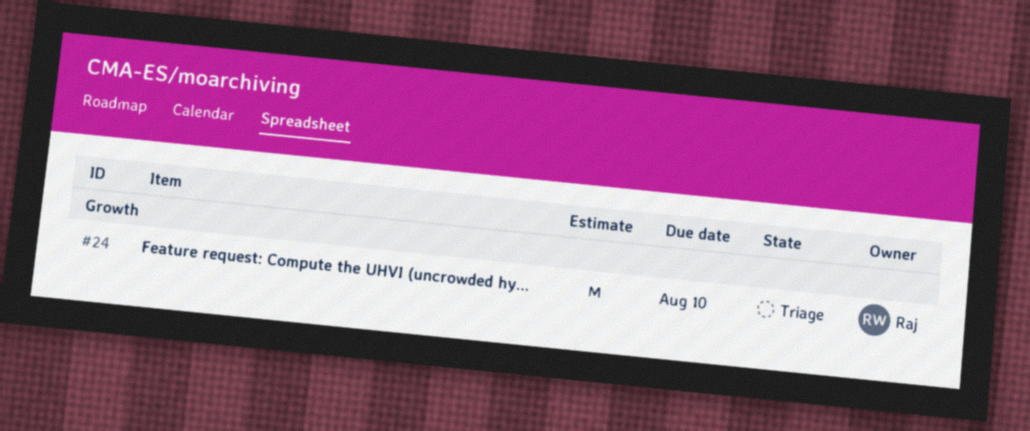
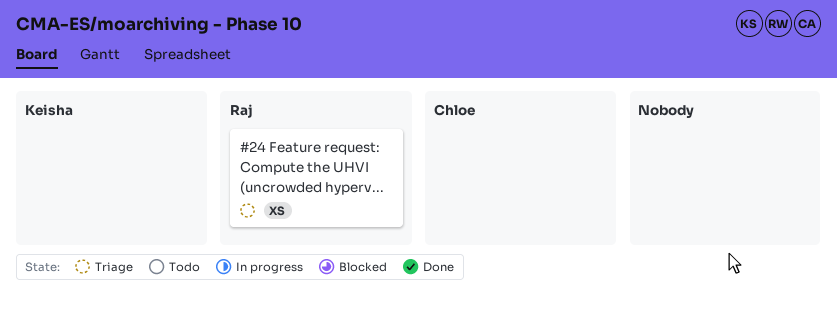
#24, estimate: M -> XS

